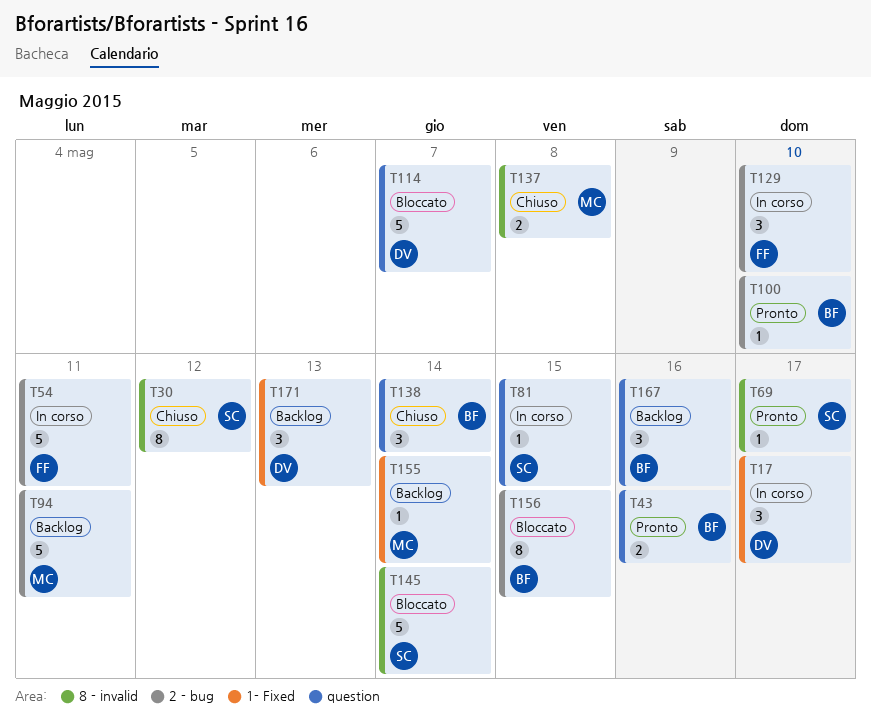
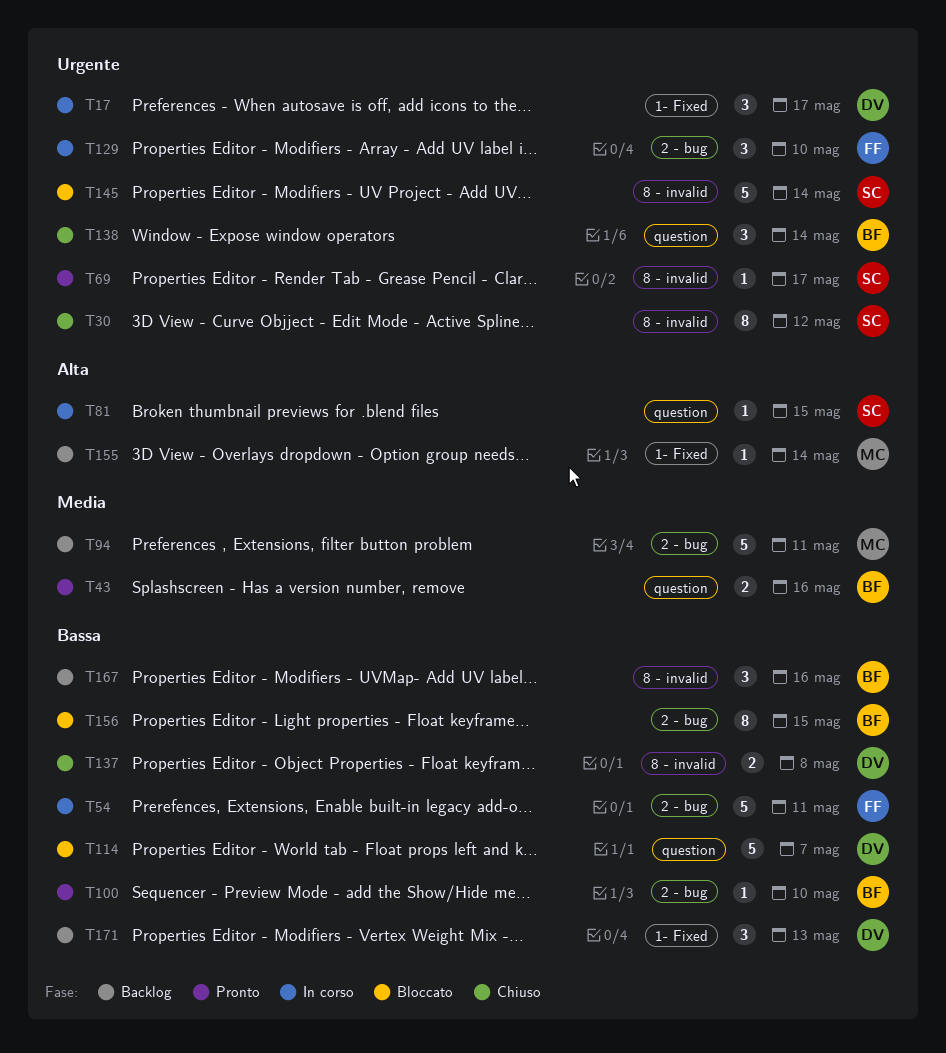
T137, owner: MC -> DV
T167, label: question -> 8 - invalid

